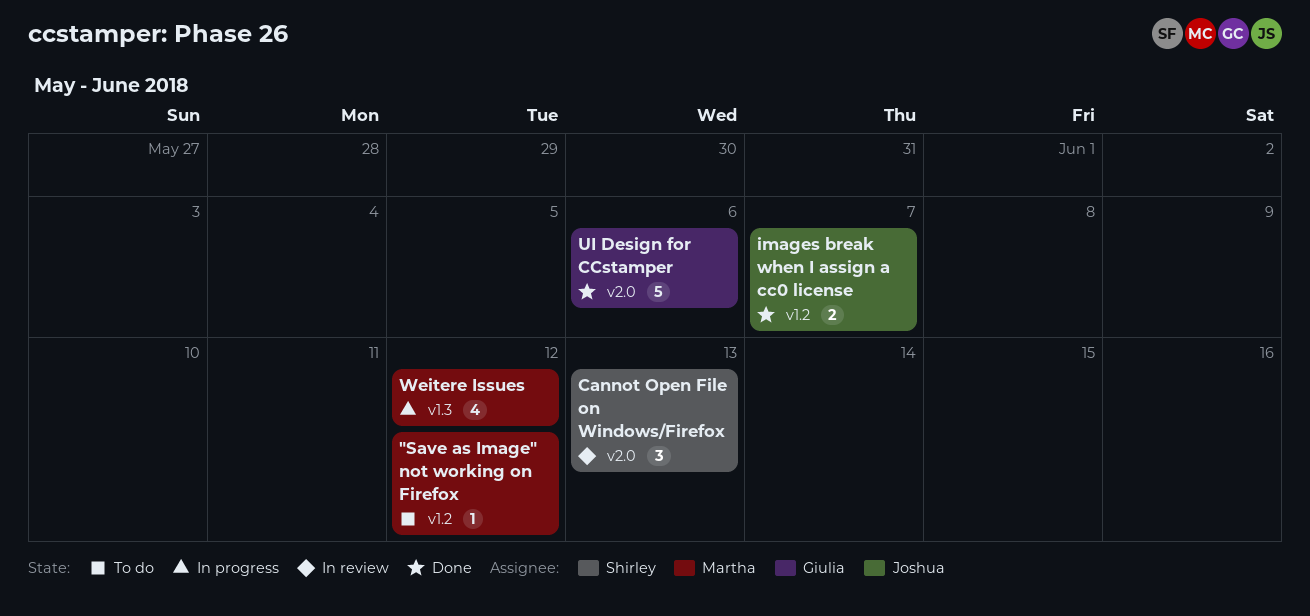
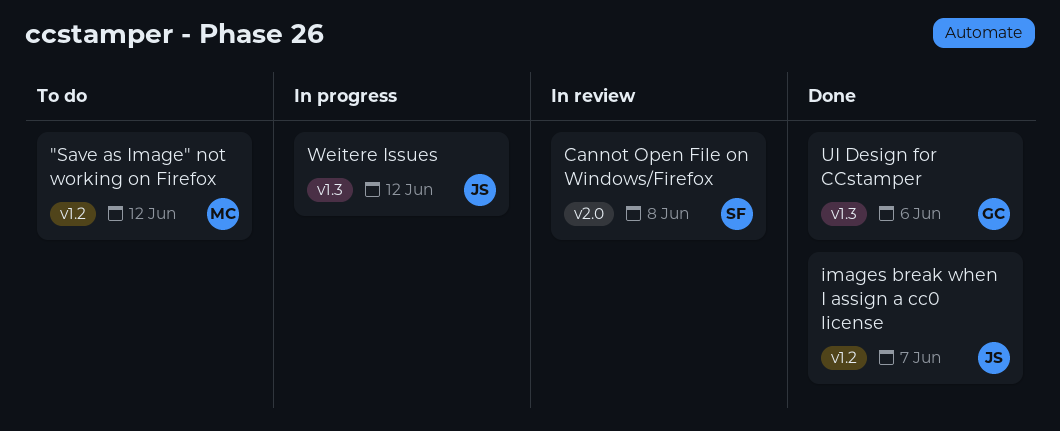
Cannot Open File on Windows/Firefox, due: Jun 13 -> Jun 8
UI Design for CCstamper, label: v2.0 -> v1.3
Weitere Issues, owner: Martha -> Joshua

